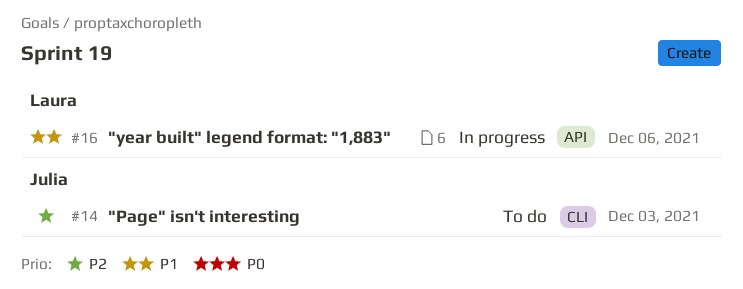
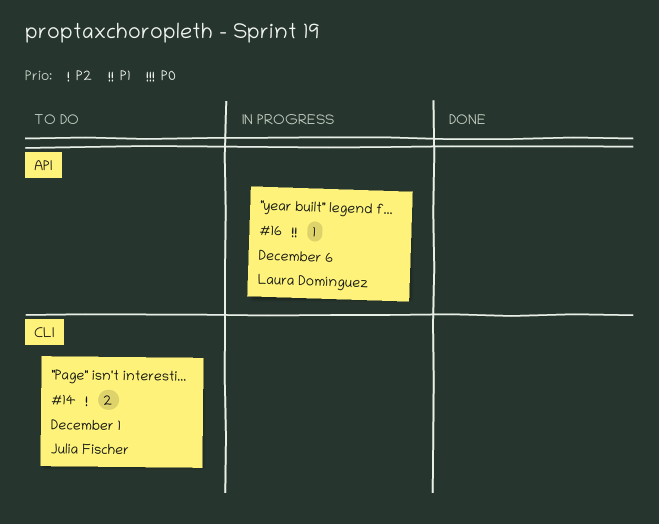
#14, due: Dec 3 -> Dec 1

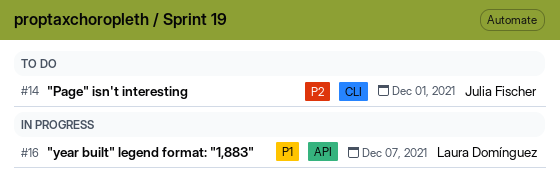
#16, due: Dec 6 -> Dec 7

